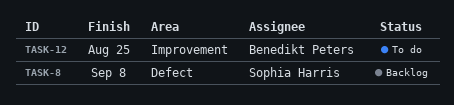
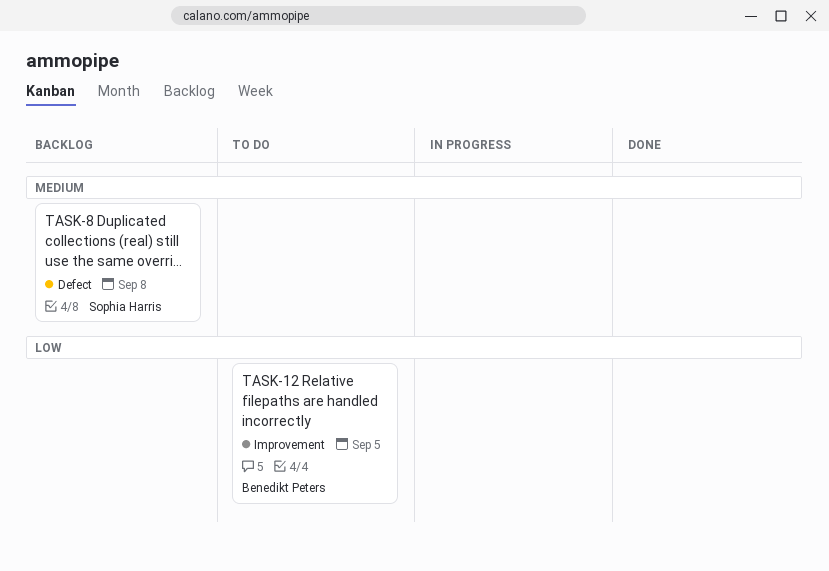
TASK-12, due: Aug 25 -> Sep 5

